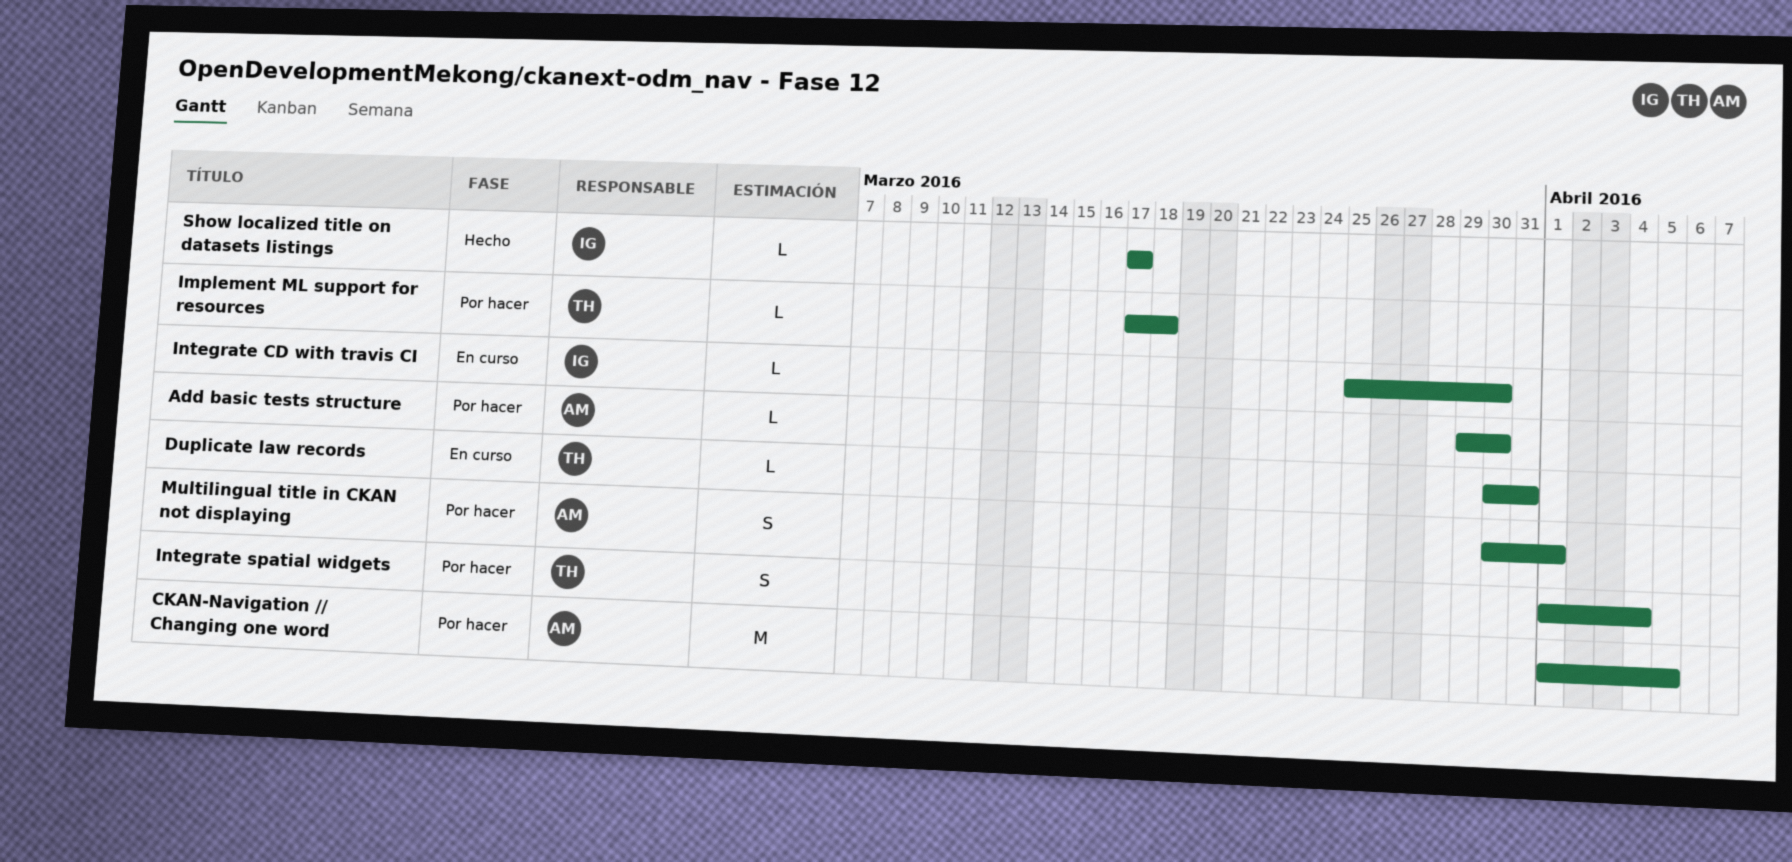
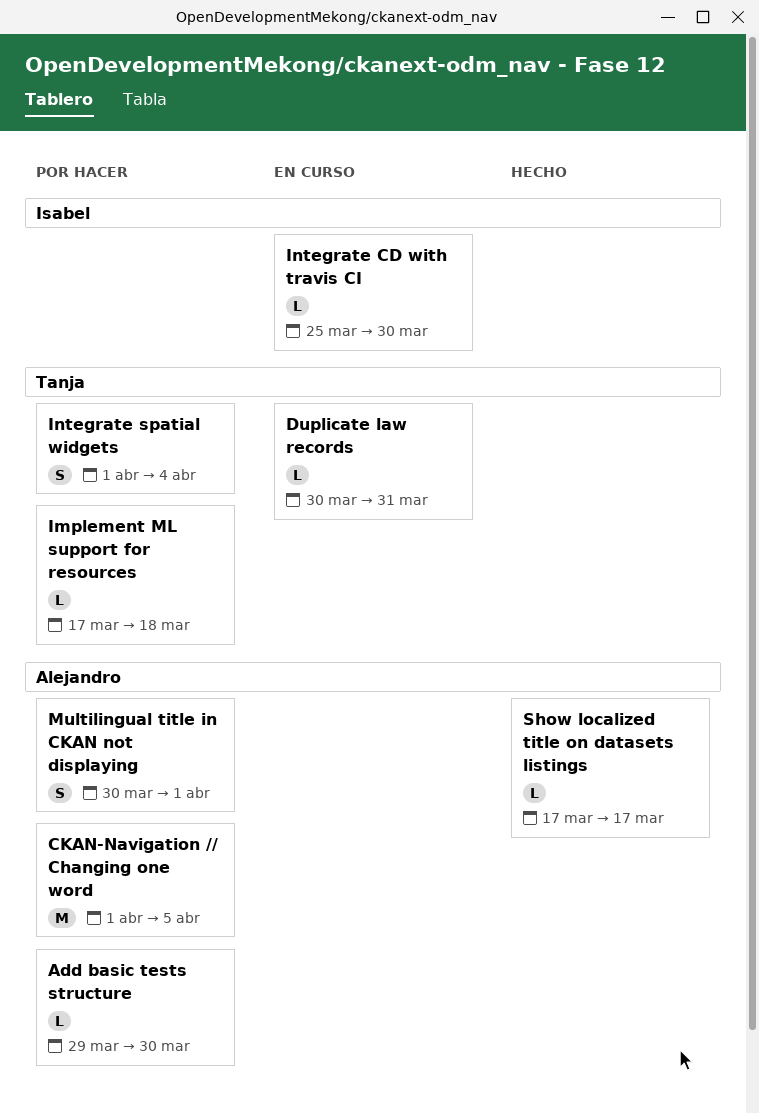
Show localized title on datasets listings, owner: Isabel -> Alejandro

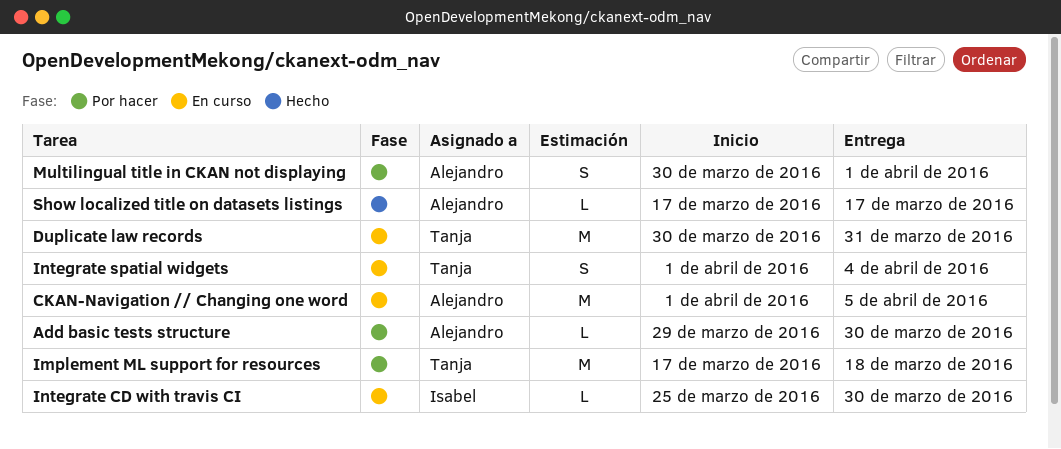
CKAN-Navigation // Changing one word, status: Por hacer -> En curso
Duplicate law records, estimate: L -> M
Implement ML support for resources, estimate: L -> M
Integrate spatial widgets, status: Por hacer -> En curso

